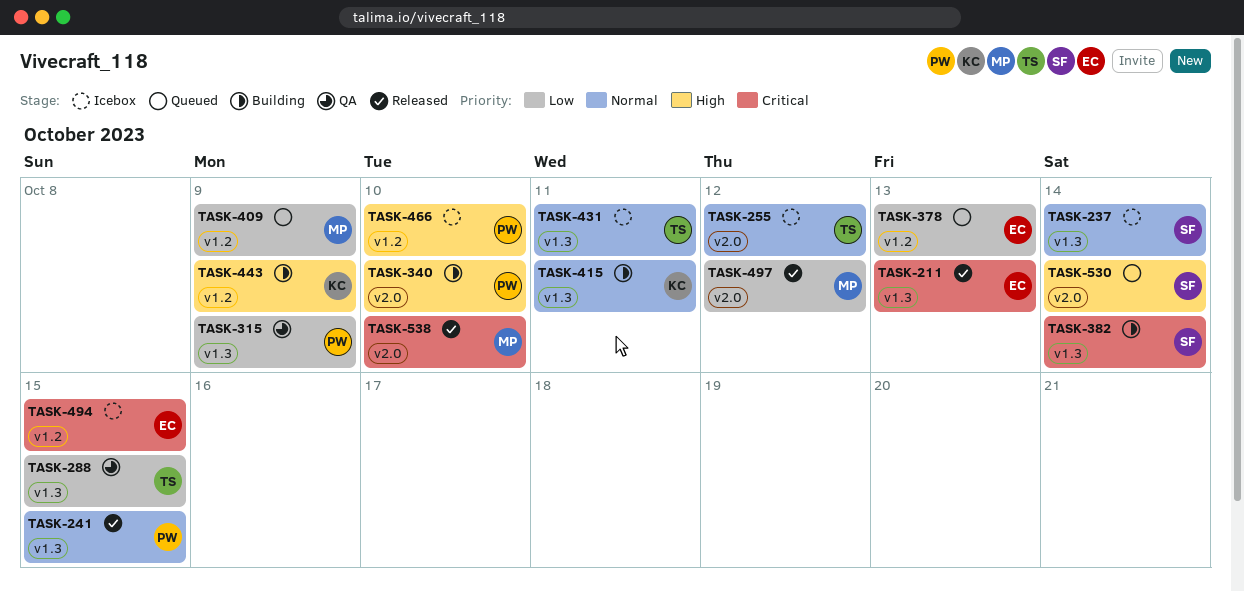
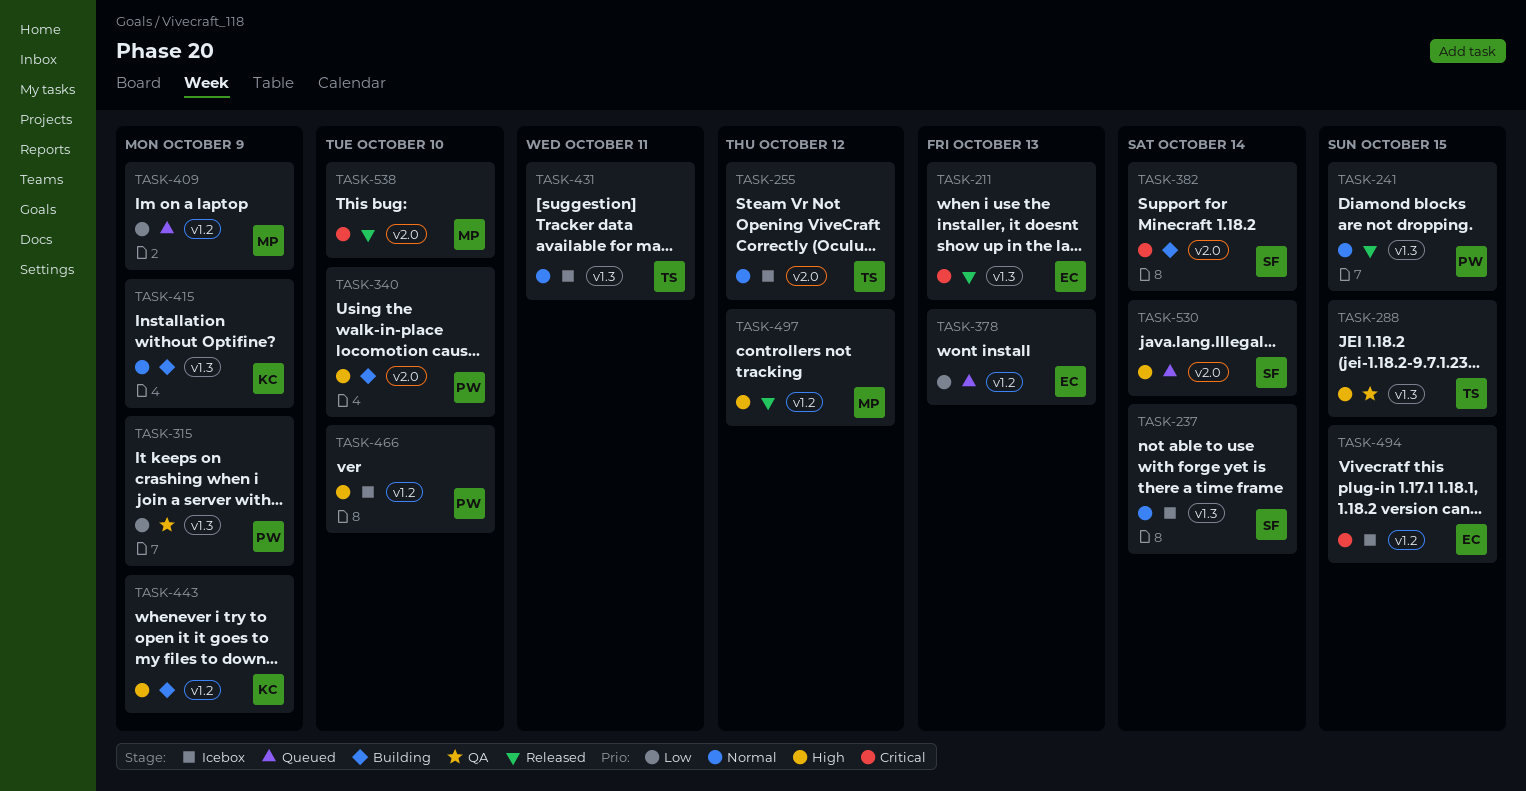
TASK-288, priority: Low -> High
TASK-382, label: v1.3 -> v2.0
TASK-415, due: Oct 11 -> Oct 9
TASK-497, priority: Low -> High
TASK-497, label: v2.0 -> v1.2

